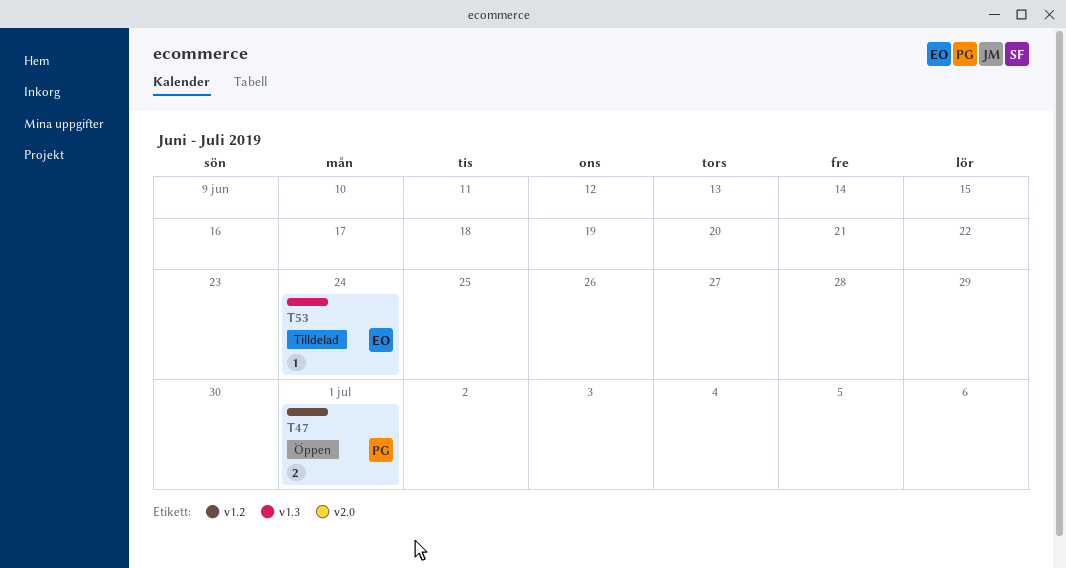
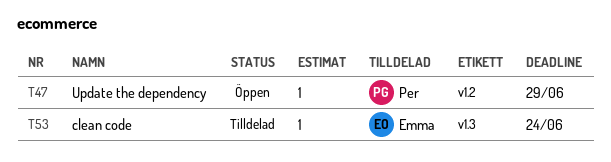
T47, estimate: 2 -> 1
T47, due: Jul 1 -> Jun 29

